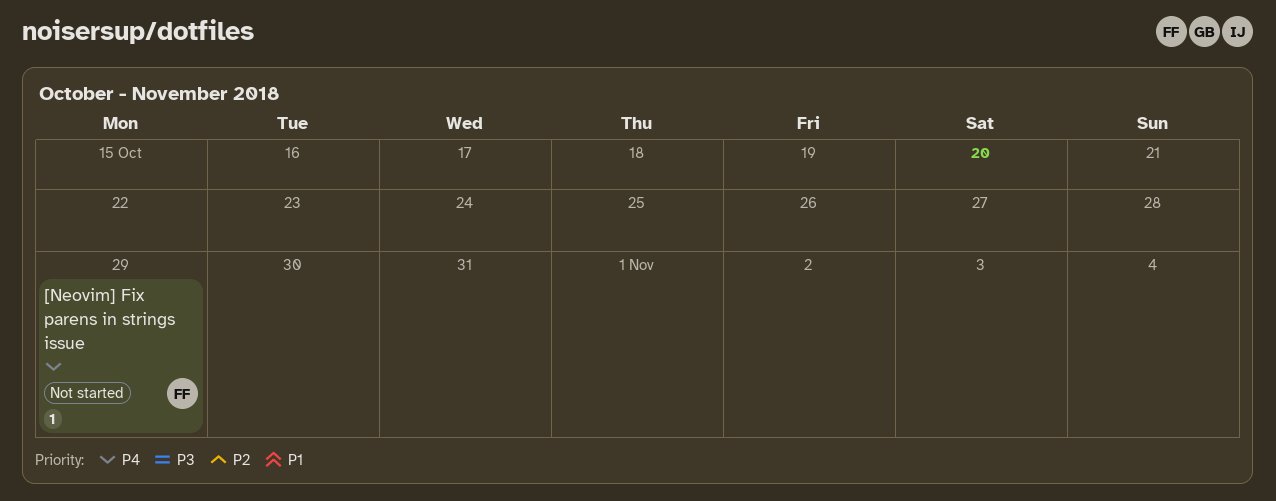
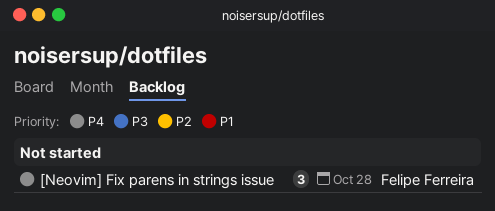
[Neovim] Fix parens in strings issue, estimate: 1 -> 3
[Neovim] Fix parens in strings issue, due: Oct 29 -> Oct 28

